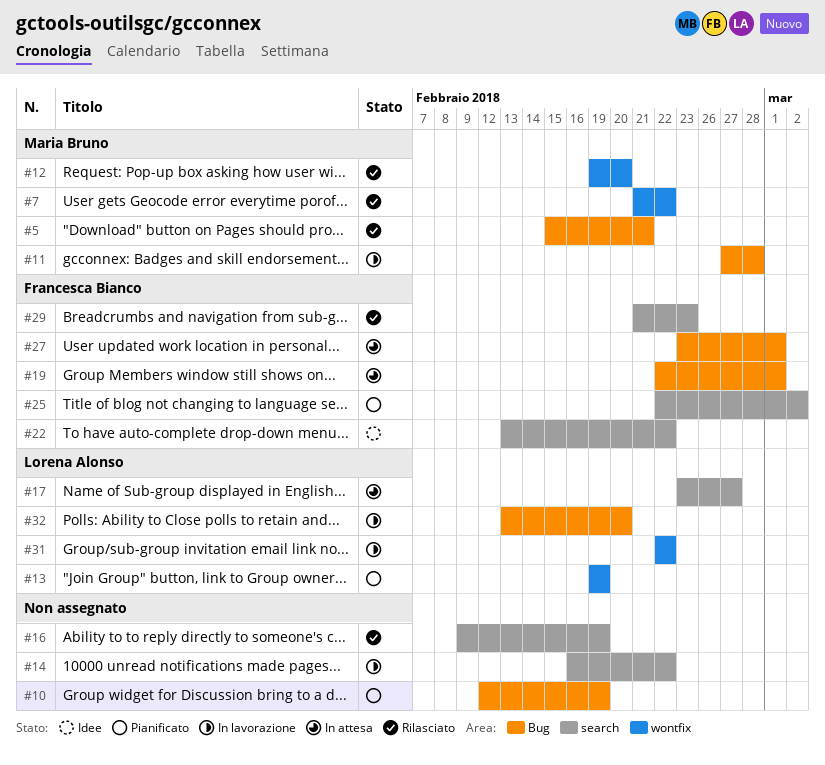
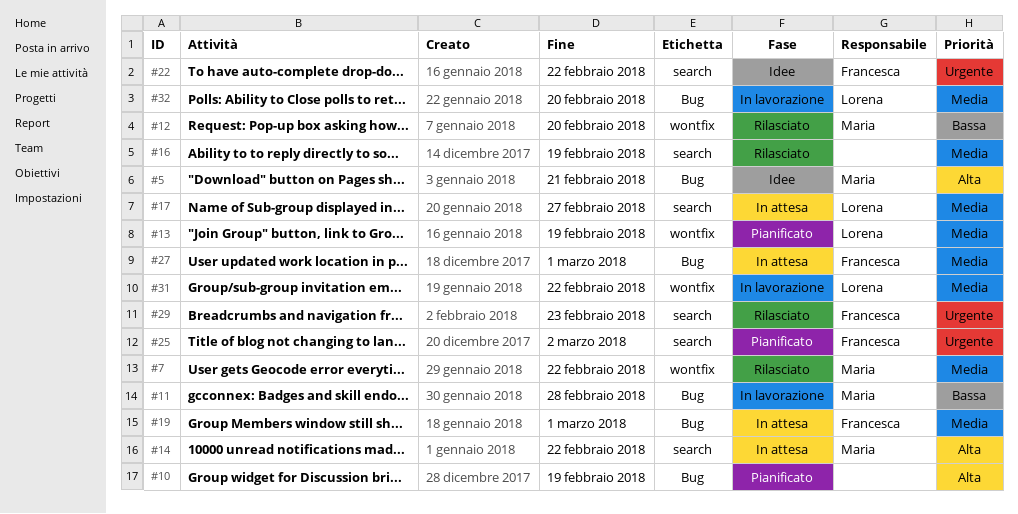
#5, status: Rilasciato -> Idee
#14, status: In lavorazione -> In attesa
#14, owner: none -> Maria Bruno

